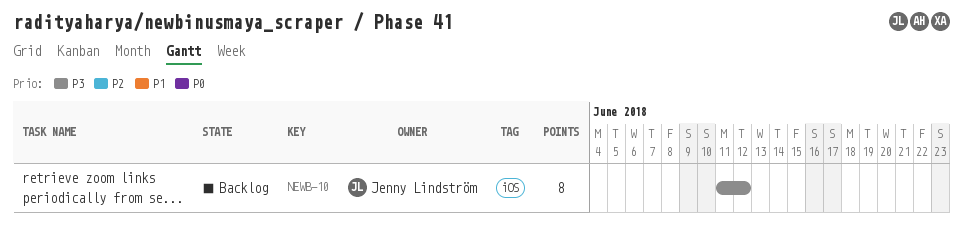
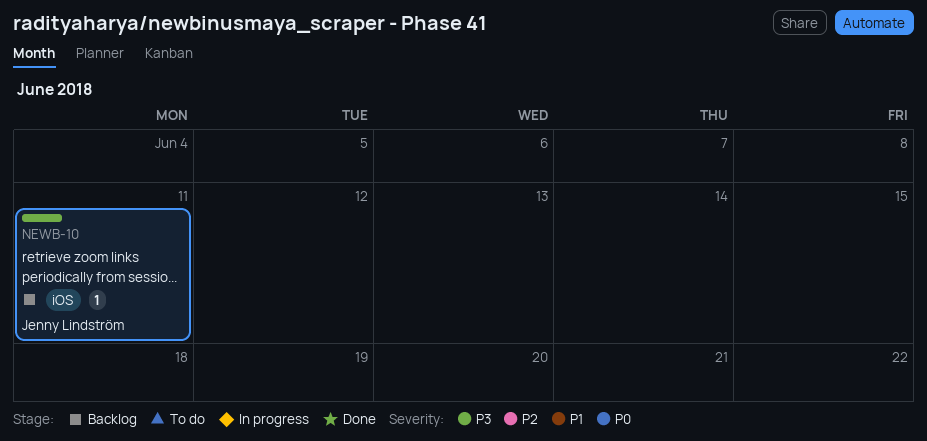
NEWB-10, estimate: 8 -> 1
NEWB-10, due: Jun 12 -> Jun 11

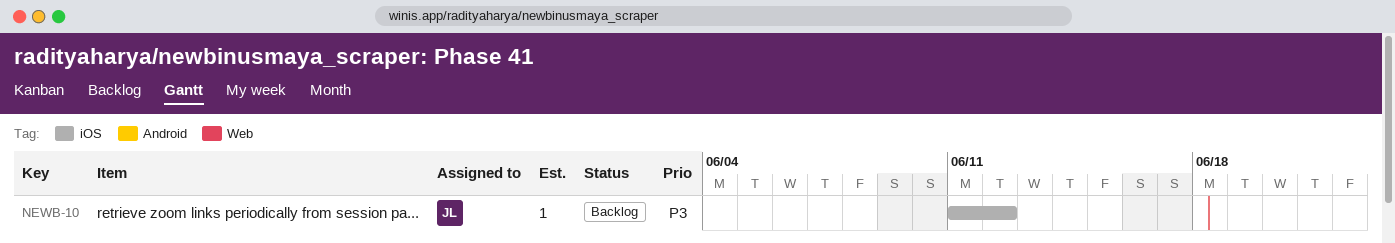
NEWB-10, due: Jun 11 -> Jun 12

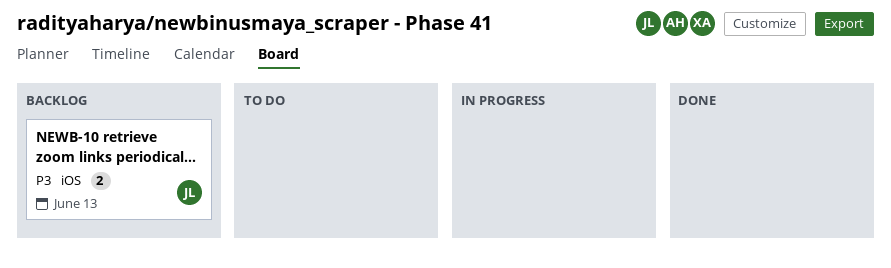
NEWB-10, estimate: 1 -> 2
NEWB-10, due: Jun 12 -> Jun 13

